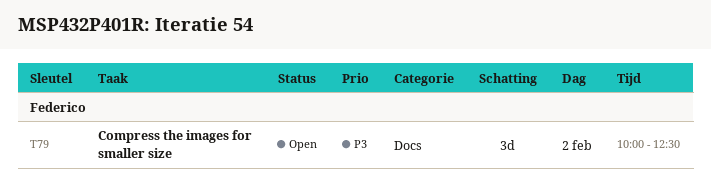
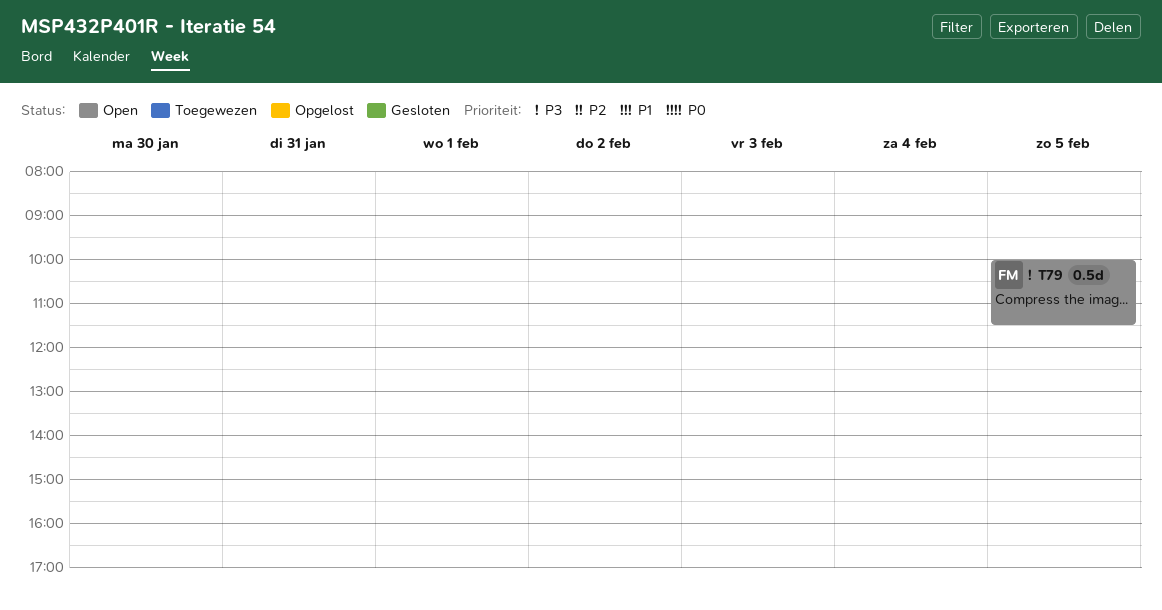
T79, estimate: 3d -> 0.5d
T79, day: Feb 2 -> Feb 5
T79, ends: 12:30 -> 11:30

